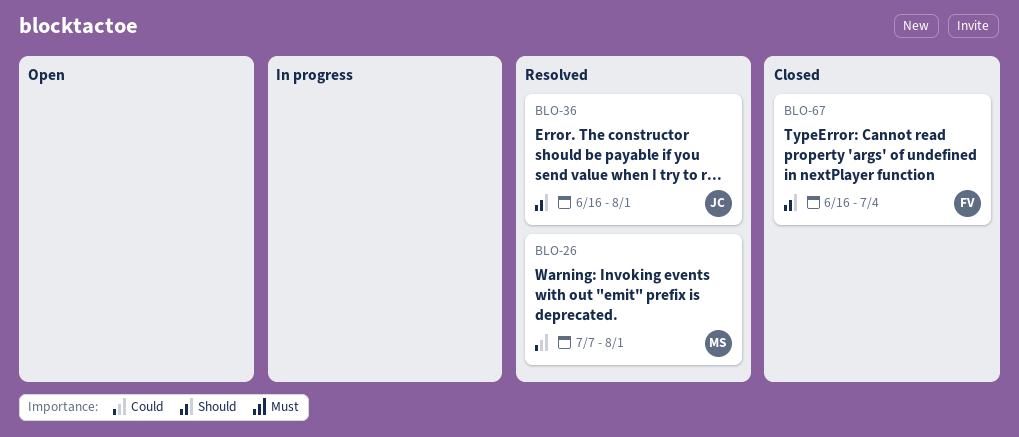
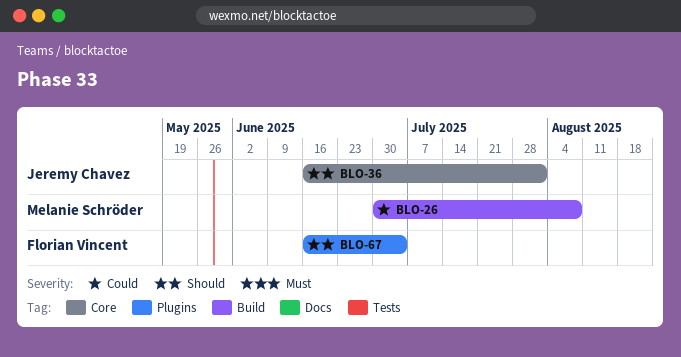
BLO-26, start: Jul 7 -> Jun 30
BLO-26, due: Aug 1 -> Aug 8

